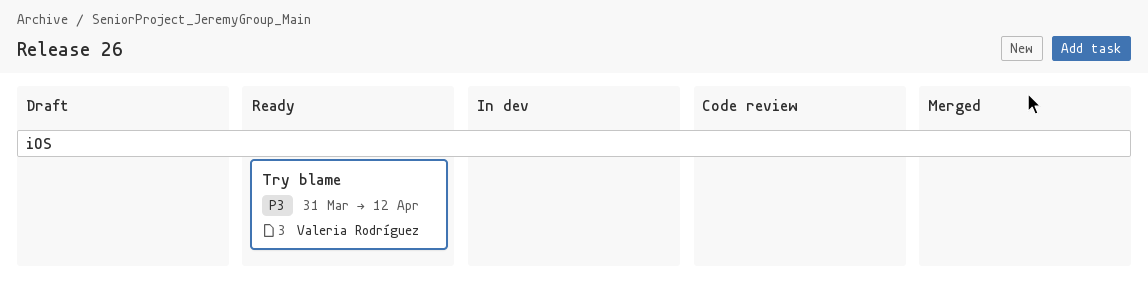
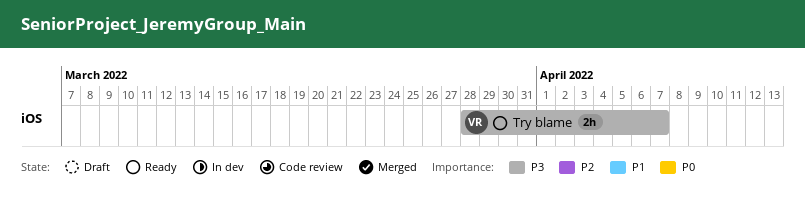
Try blame, start: Mar 31 -> Mar 28
Try blame, due: Apr 12 -> Apr 7

